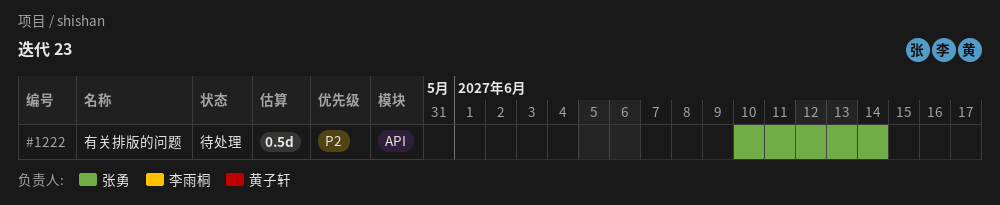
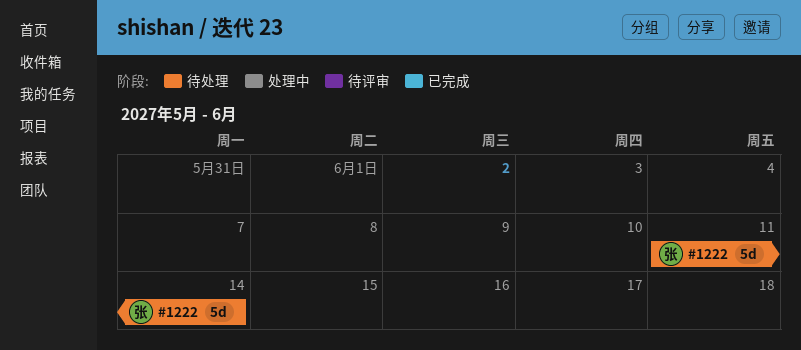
#1222, estimate: 0.5d -> 5d
#1222, start: Jun 10 -> Jun 11

